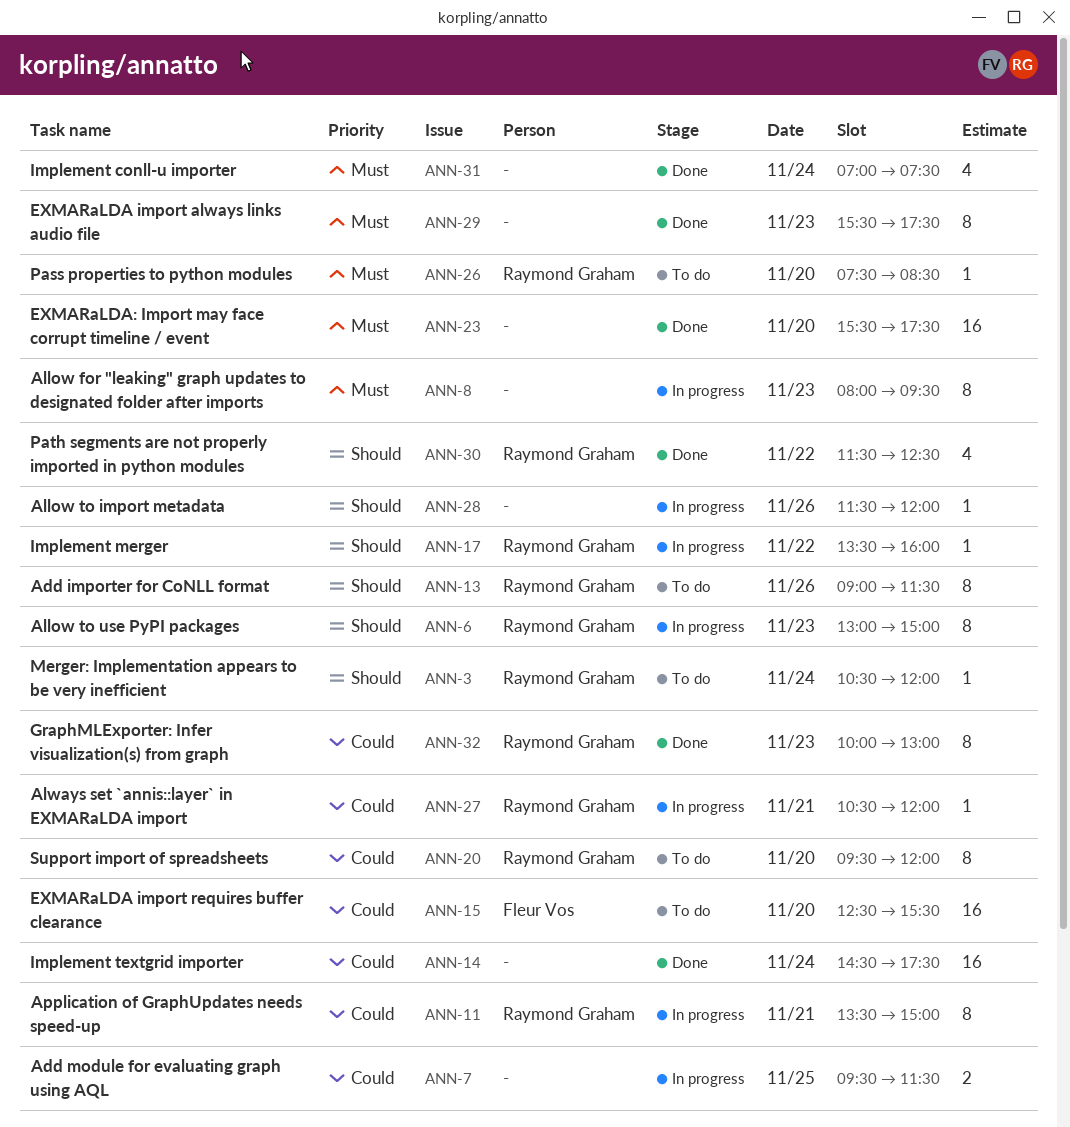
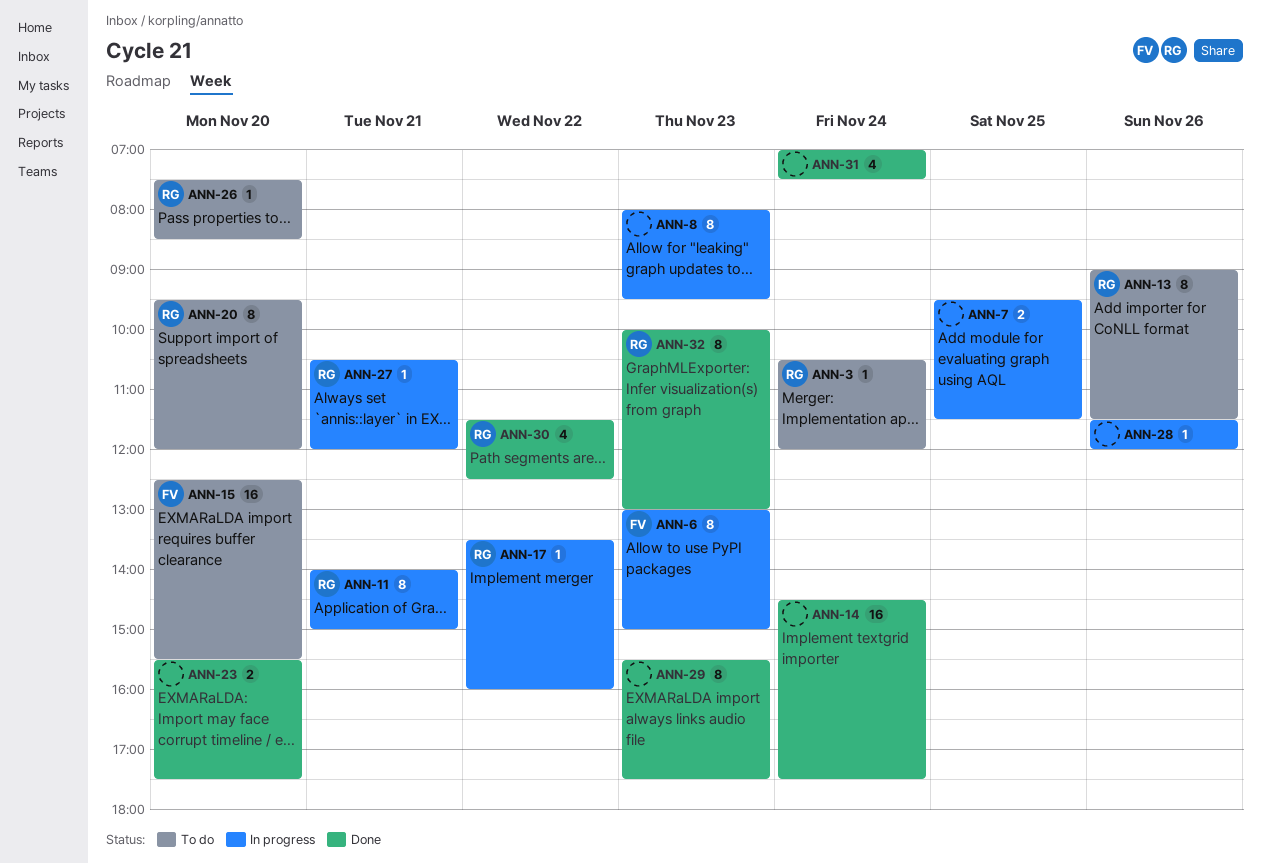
ANN-6, owner: Raymond Graham -> Fleur Vos
ANN-11, begins: 13:30 -> 14:00
ANN-23, estimate: 16 -> 2

